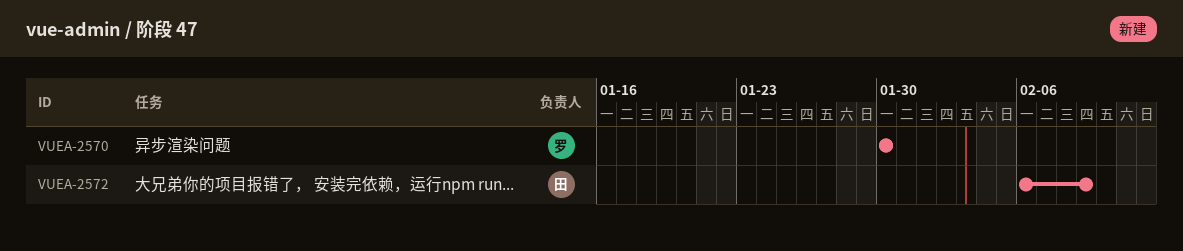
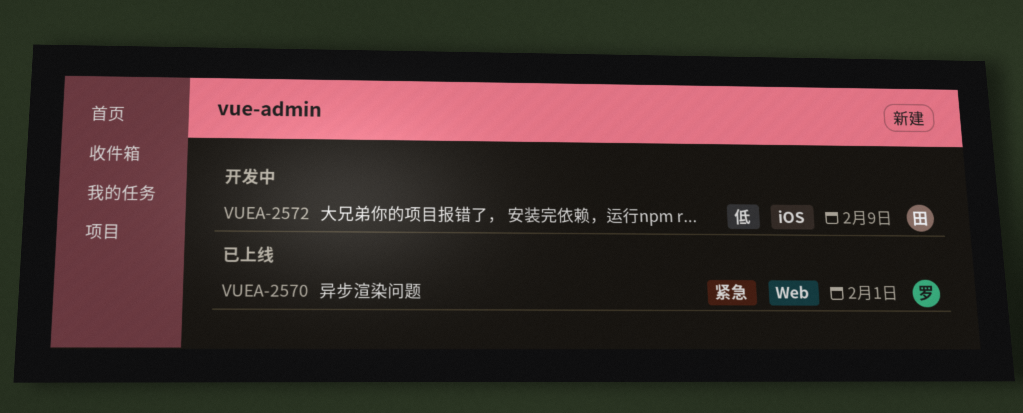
VUEA-2570, due: Jan 30 -> Feb 1

